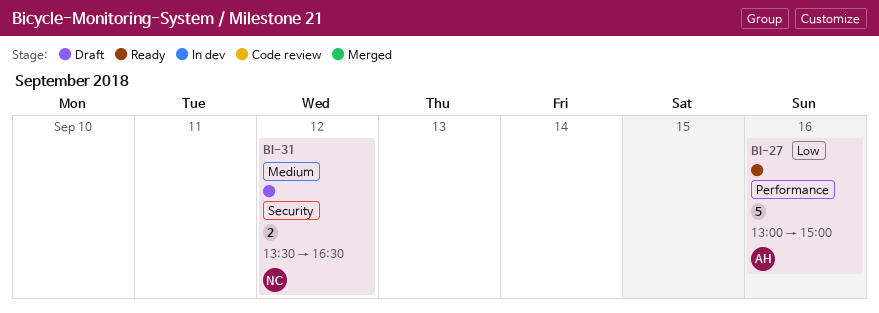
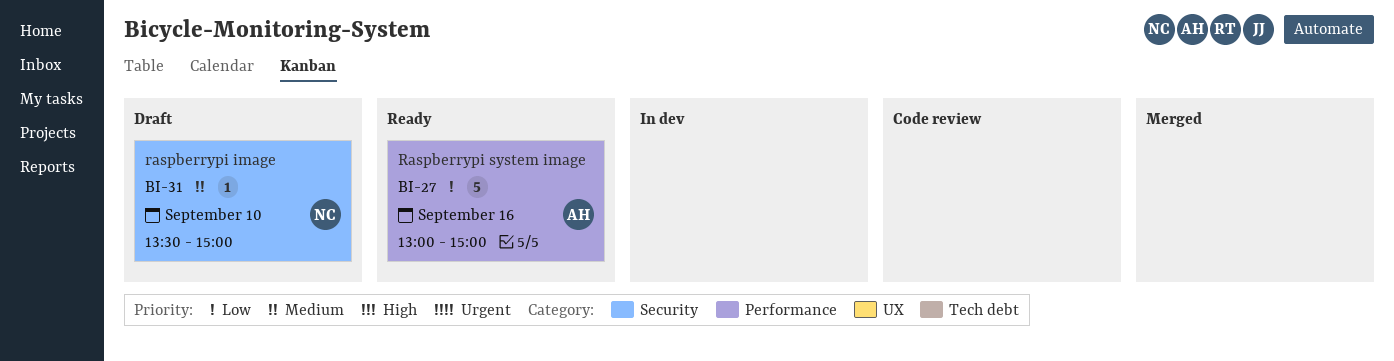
BI-31, estimate: 2 -> 1
BI-31, day: Sep 12 -> Sep 10
BI-31, ends: 16:30 -> 15:00

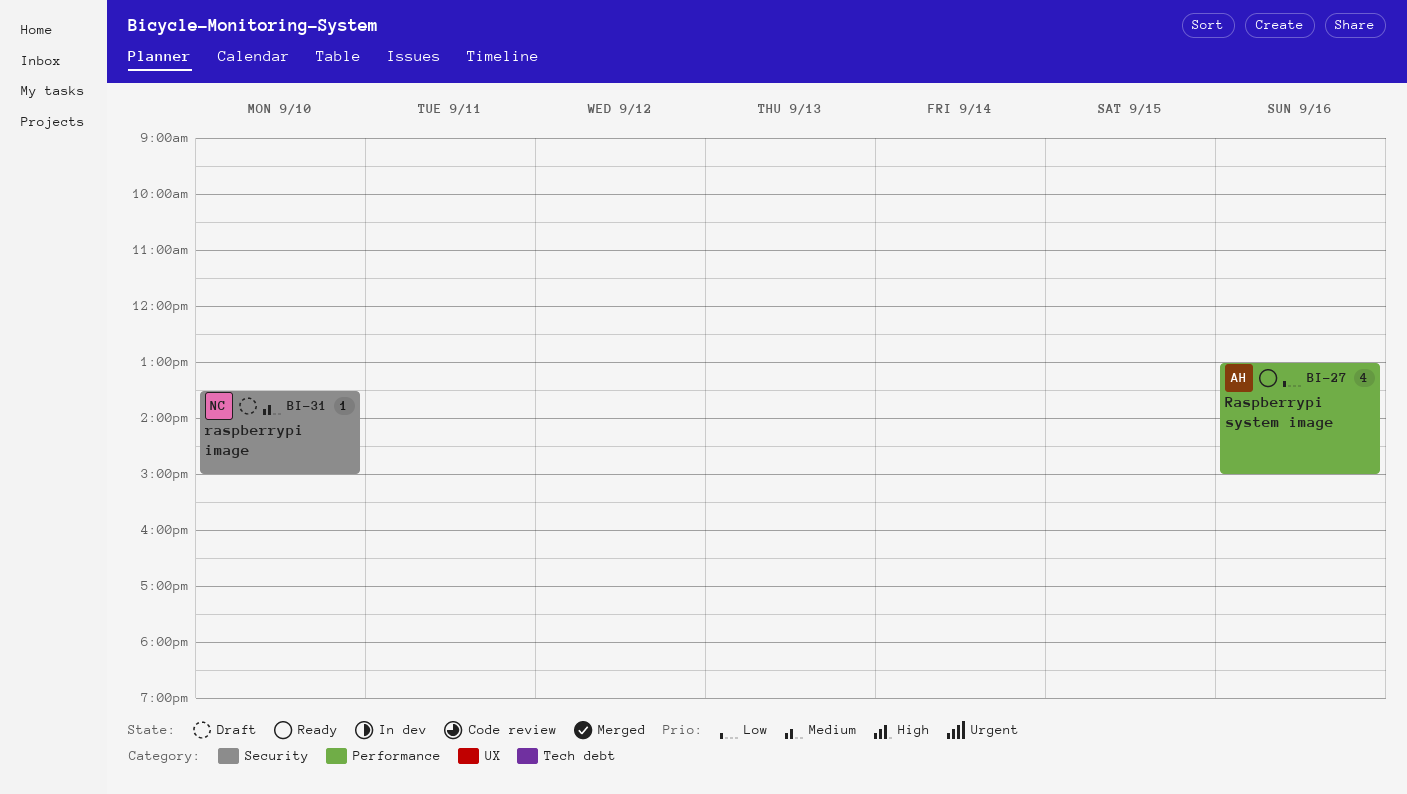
BI-27, estimate: 5 -> 4

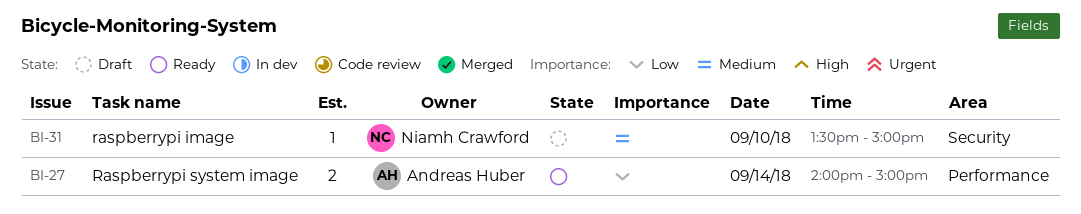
BI-27, estimate: 4 -> 2
BI-27, day: Sep 16 -> Sep 14
BI-27, begins: 13:00 -> 14:00

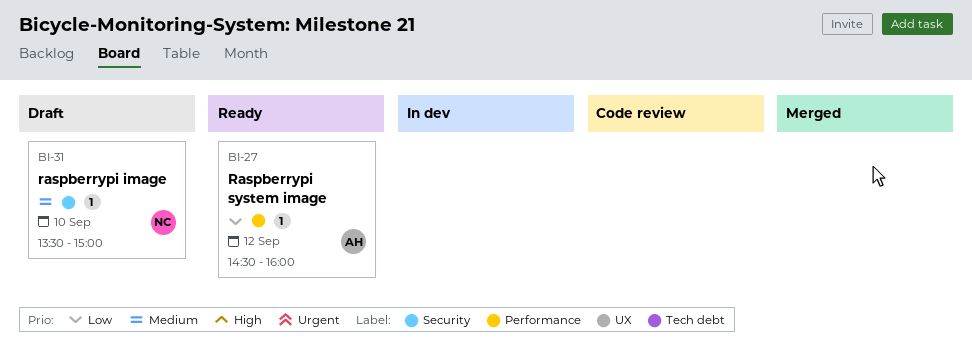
BI-27, estimate: 2 -> 1
BI-27, day: Sep 14 -> Sep 12
BI-27, begins: 14:00 -> 14:30
BI-27, ends: 15:00 -> 16:00

